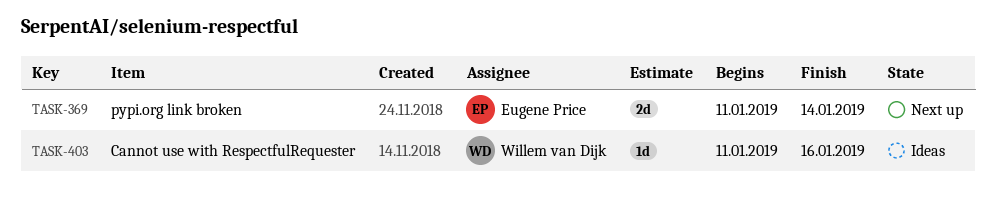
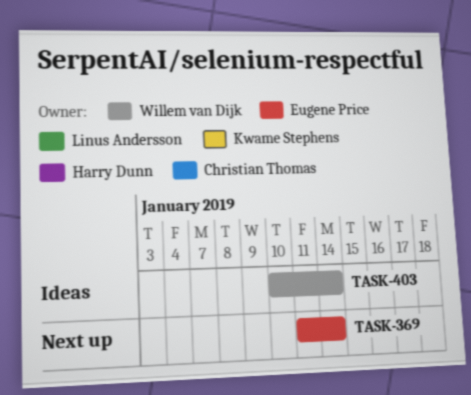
TASK-403, start: Jan 11 -> Jan 10
TASK-403, due: Jan 16 -> Jan 14

